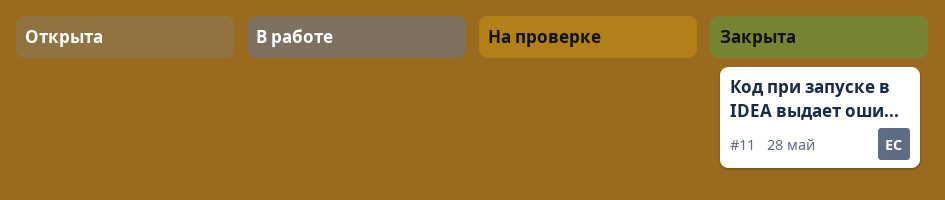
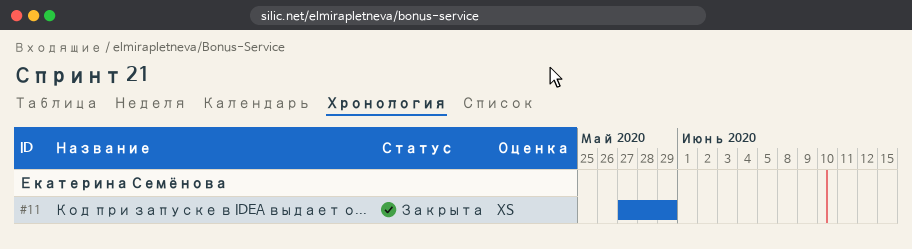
#11, due: May 28 -> May 29

